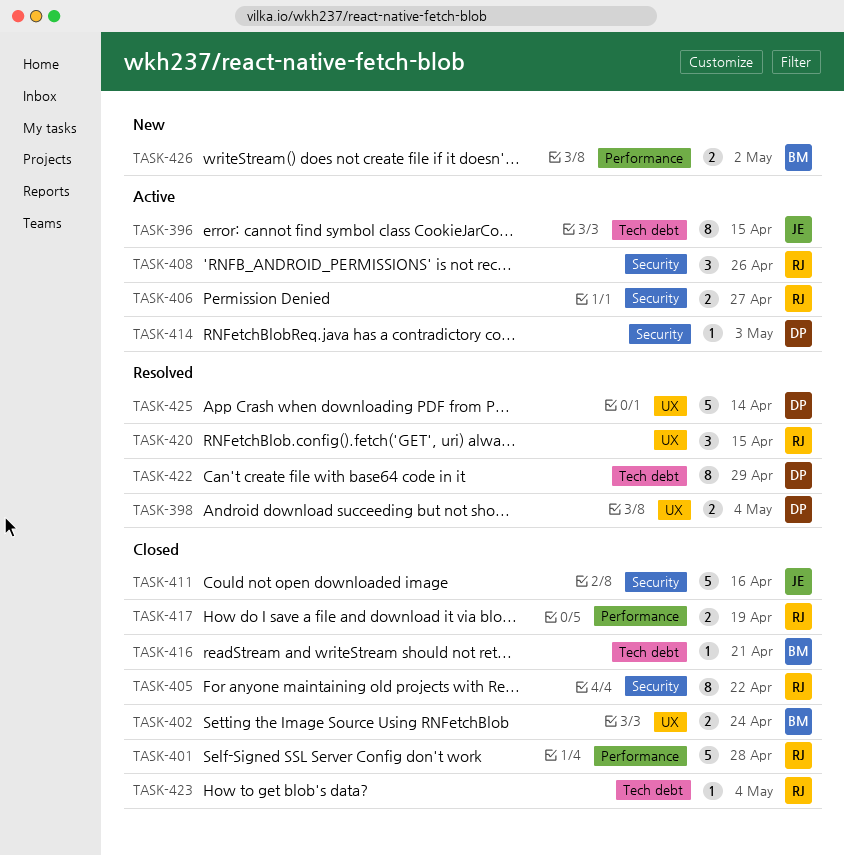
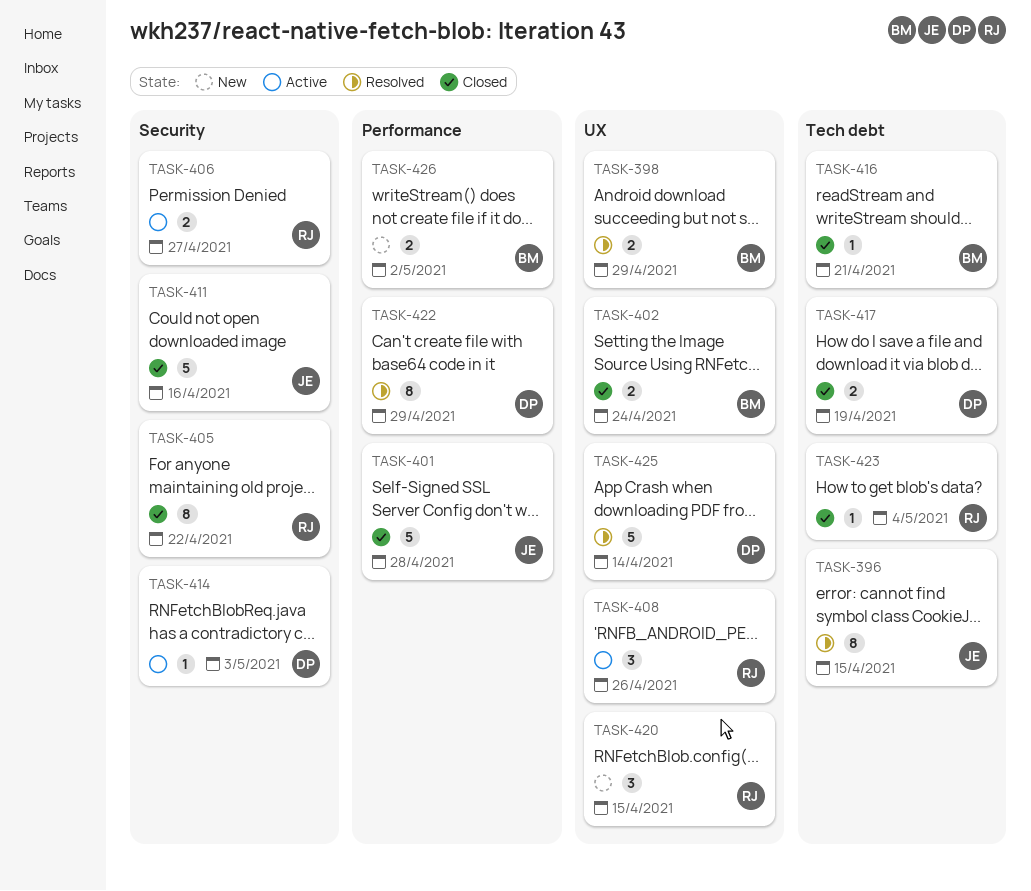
TASK-396, status: Active -> Resolved
TASK-398, owner: DP -> BM
TASK-398, due: May 4 -> Apr 29
TASK-401, owner: RJ -> JE
TASK-408, label: Security -> UX
TASK-417, owner: RJ -> DP
TASK-417, label: Performance -> Tech debt
TASK-420, status: Resolved -> New
TASK-422, label: Tech debt -> Performance

